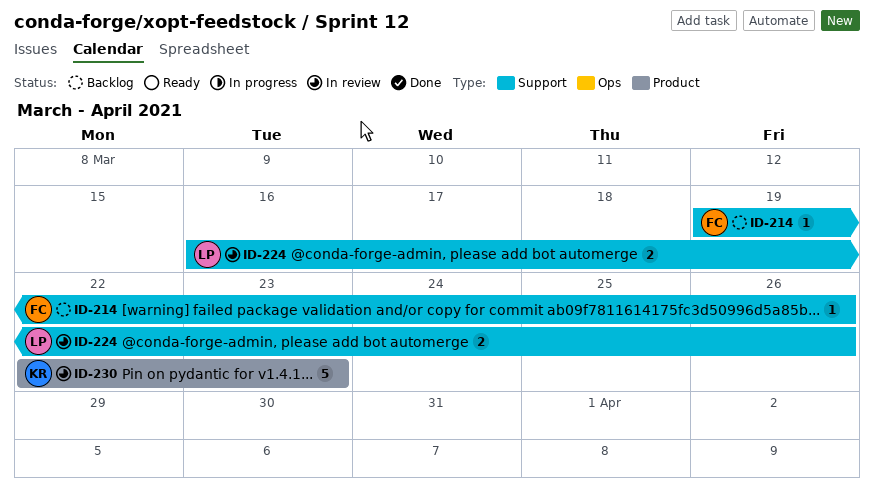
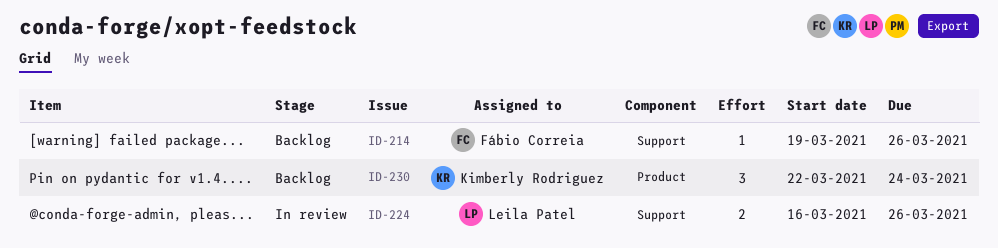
ID-230, status: In review -> Backlog
ID-230, estimate: 5 -> 3
ID-230, due: Mar 23 -> Mar 24

